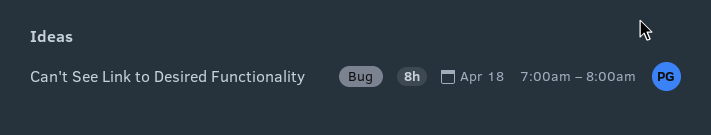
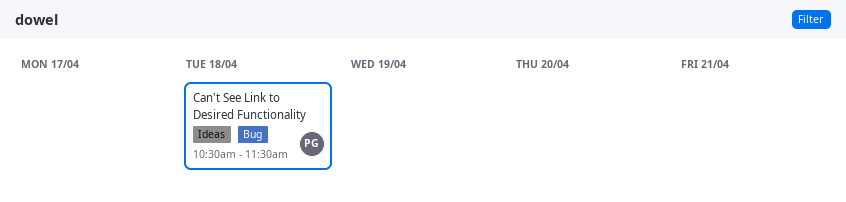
Can't See Link to Desired Functionality, begins: 07:00 -> 10:30
Can't See Link to Desired Functionality, ends: 08:00 -> 11:30

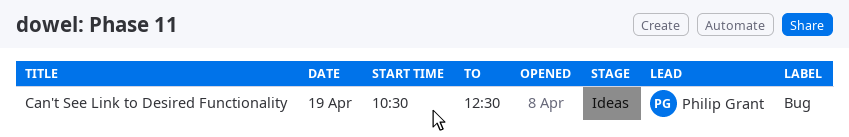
Can't See Link to Desired Functionality, day: Apr 18 -> Apr 19
Can't See Link to Desired Functionality, ends: 11:30 -> 12:30

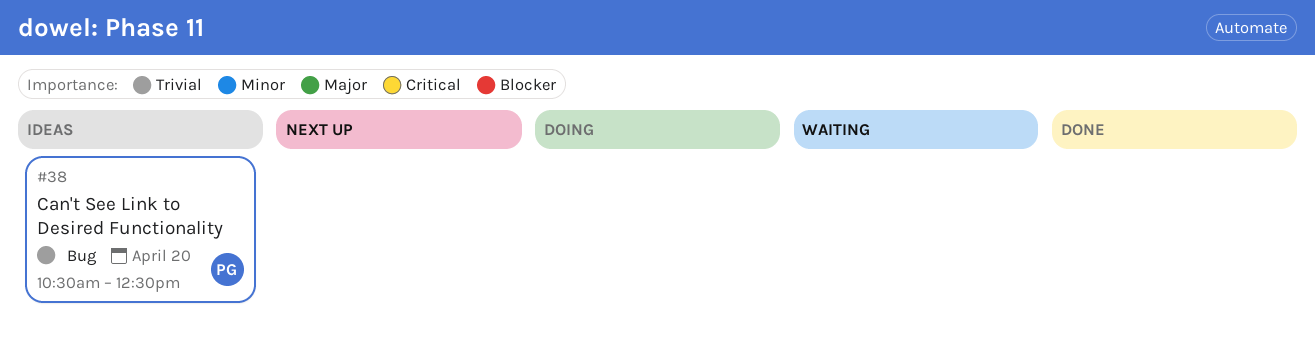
Can't See Link to Desired Functionality, day: Apr 19 -> Apr 20

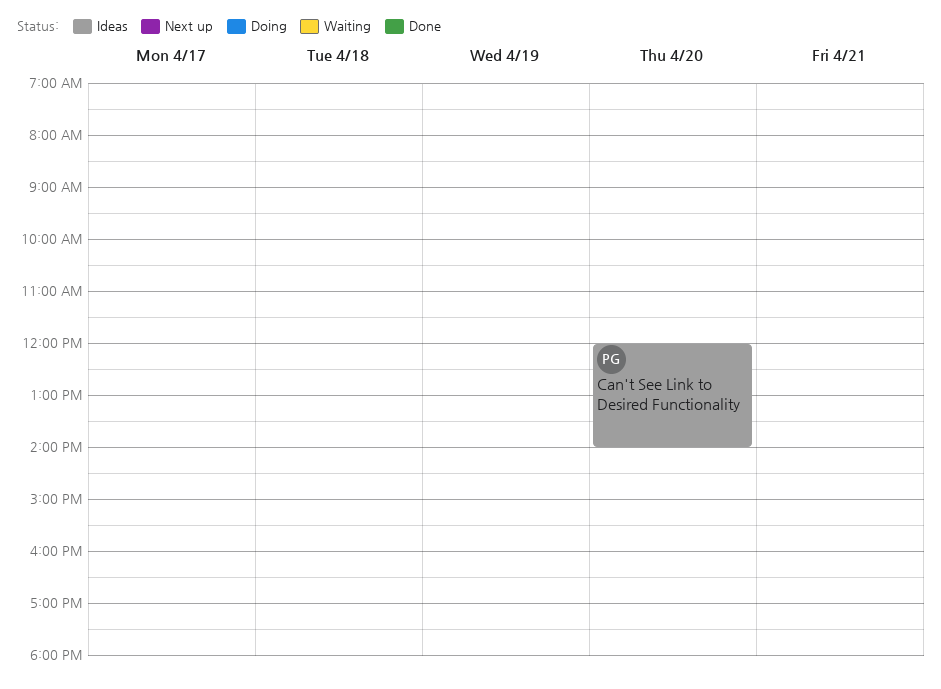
Can't See Link to Desired Functionality, begins: 10:30 -> 12:00
Can't See Link to Desired Functionality, ends: 12:30 -> 14:00

